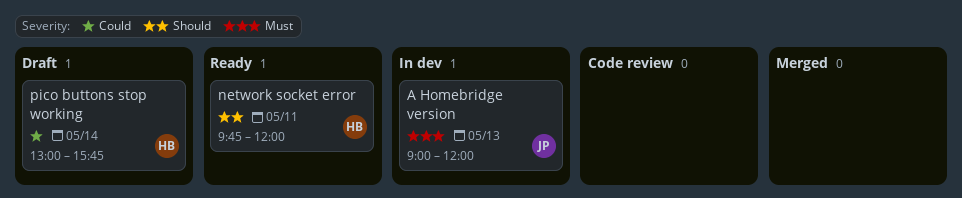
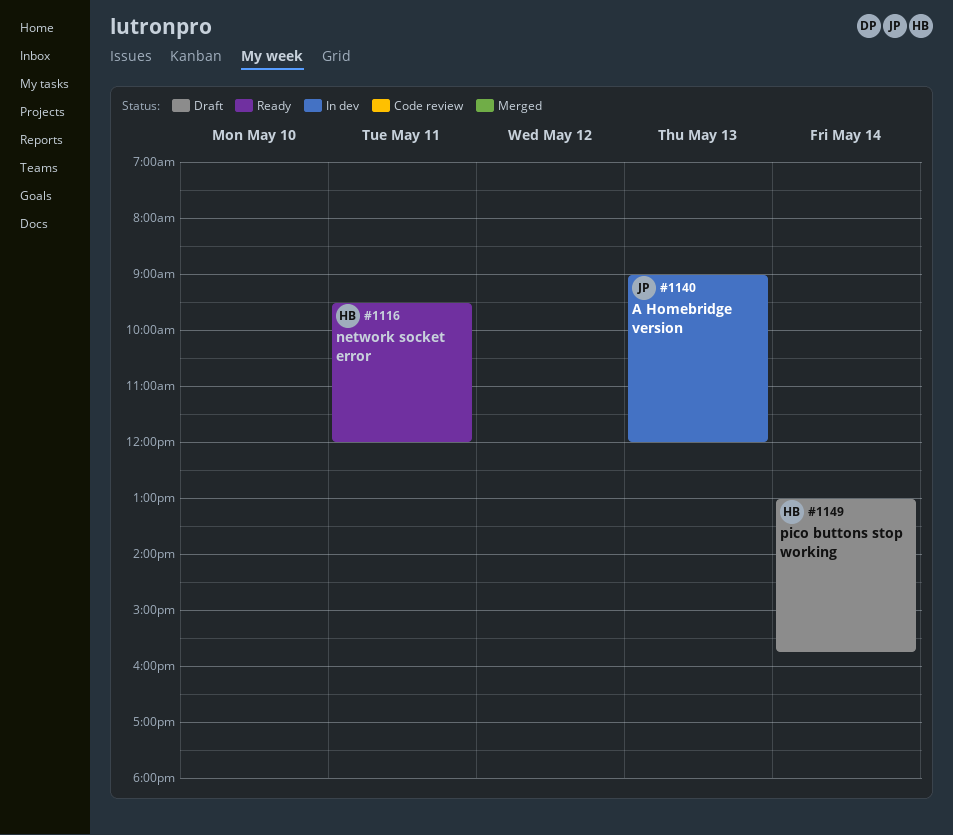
network socket error, begins: 09:45 -> 09:30

